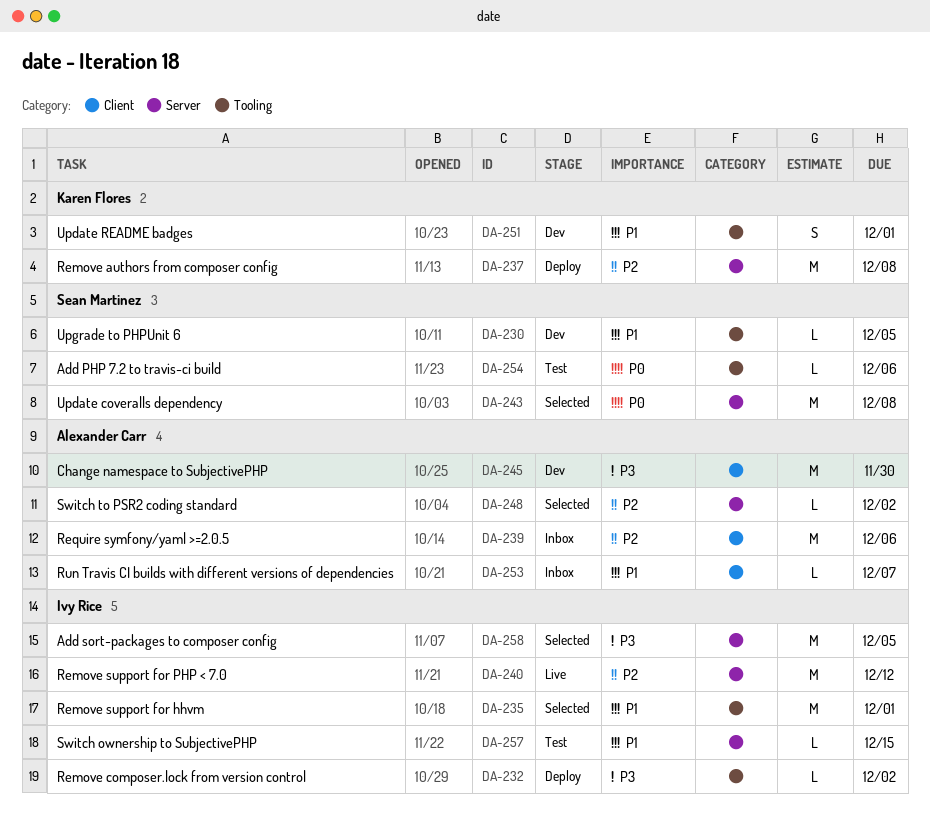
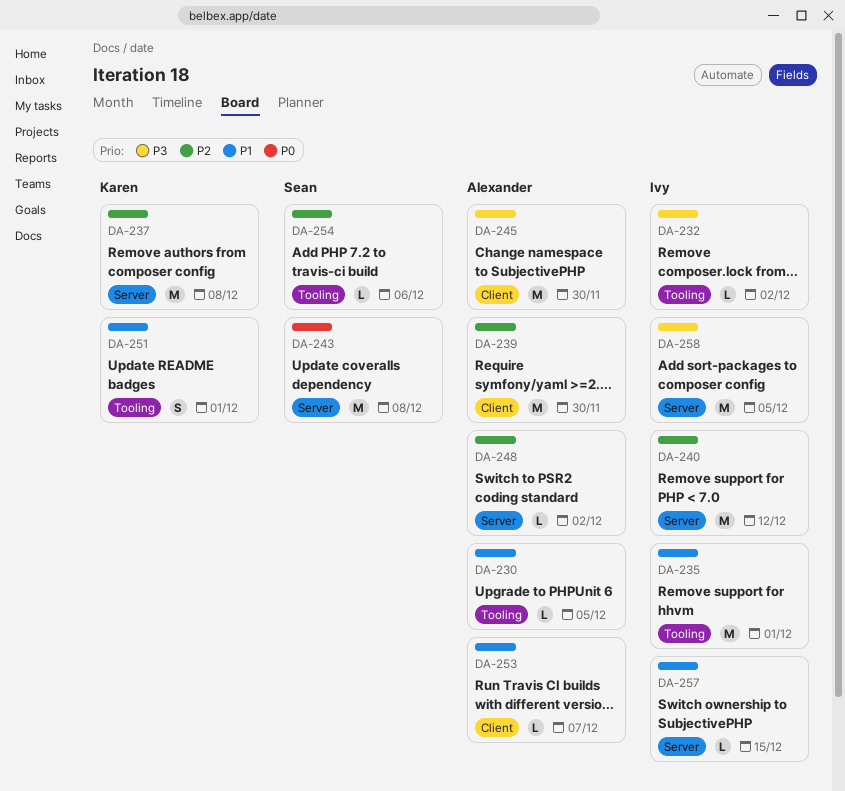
DA-230, owner: Sean Martinez -> Alexander Carr
DA-239, due: Dec 6 -> Nov 30
DA-254, priority: P0 -> P2

